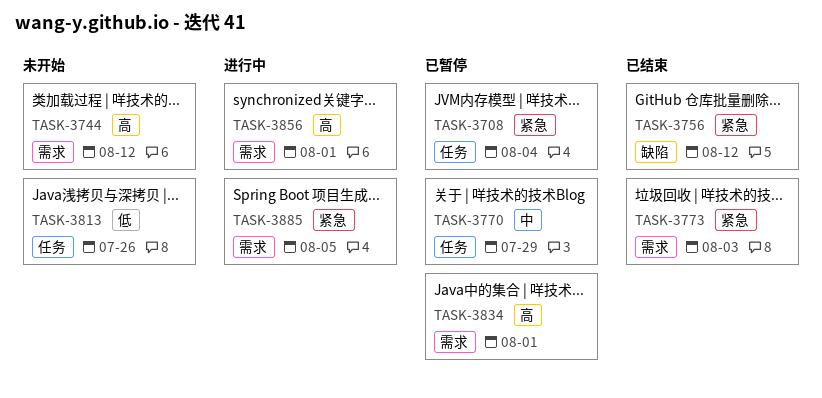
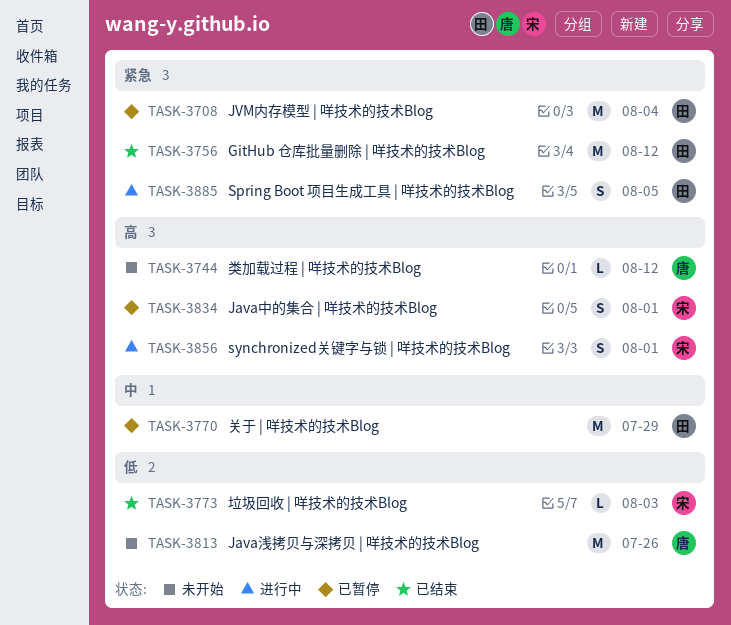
TASK-3773, priority: 紧急 -> 低

